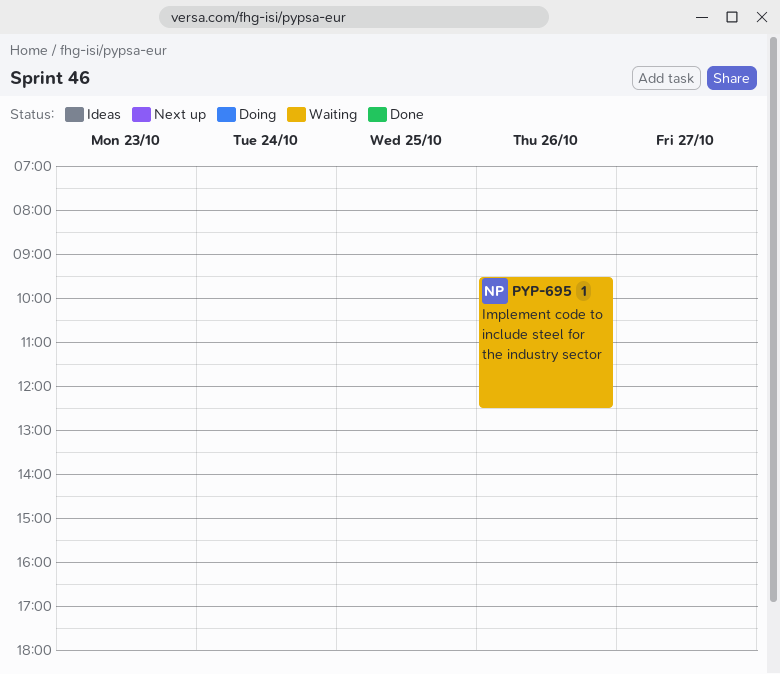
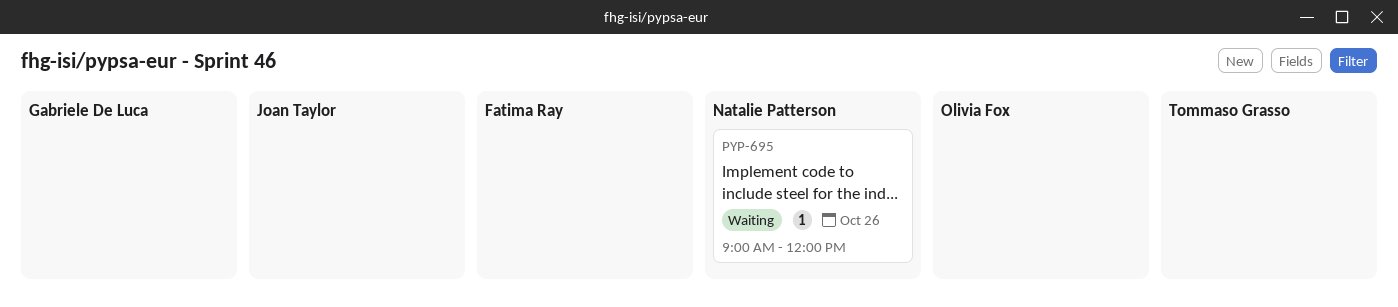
PYP-695, begins: 09:30 -> 09:00
PYP-695, ends: 12:30 -> 12:00

